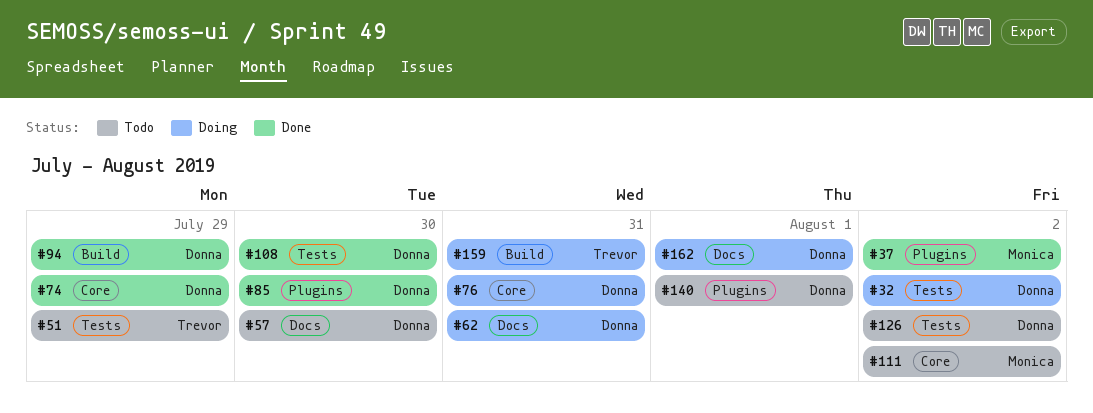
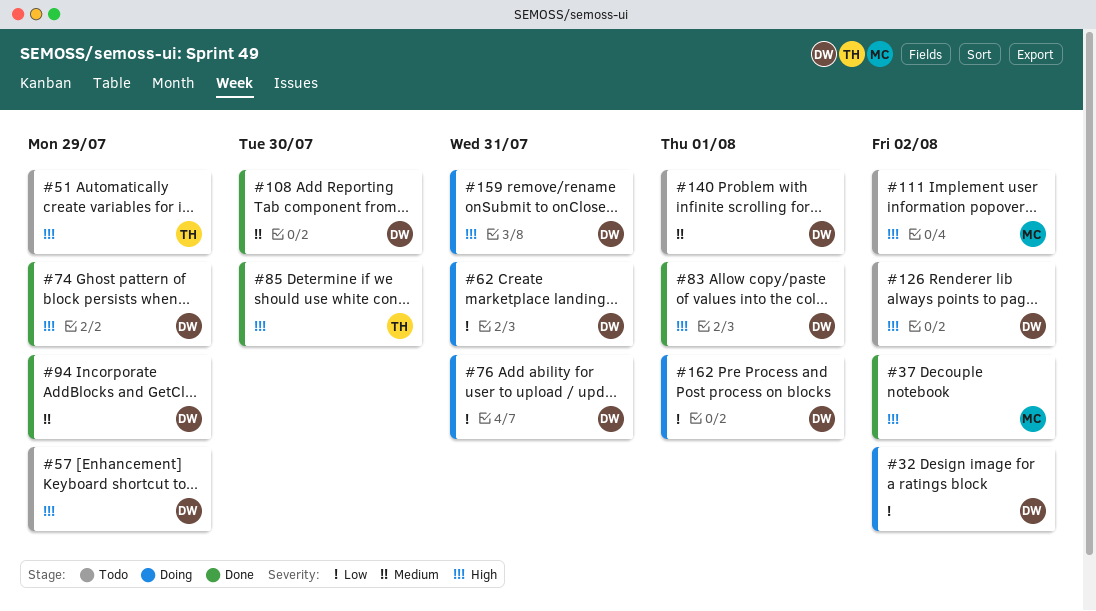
#57, due: Jul 30 -> Jul 29
#83: none -> present
#85, owner: Donna -> Trevor
#159, owner: Trevor -> Donna

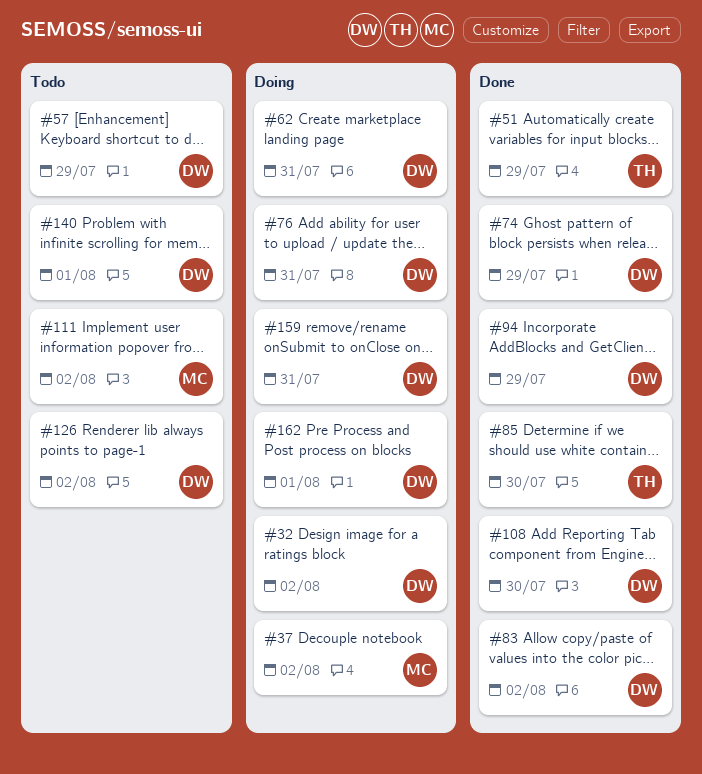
#37, status: Done -> Doing
#51, status: Todo -> Done
#83, due: Aug 1 -> Aug 2

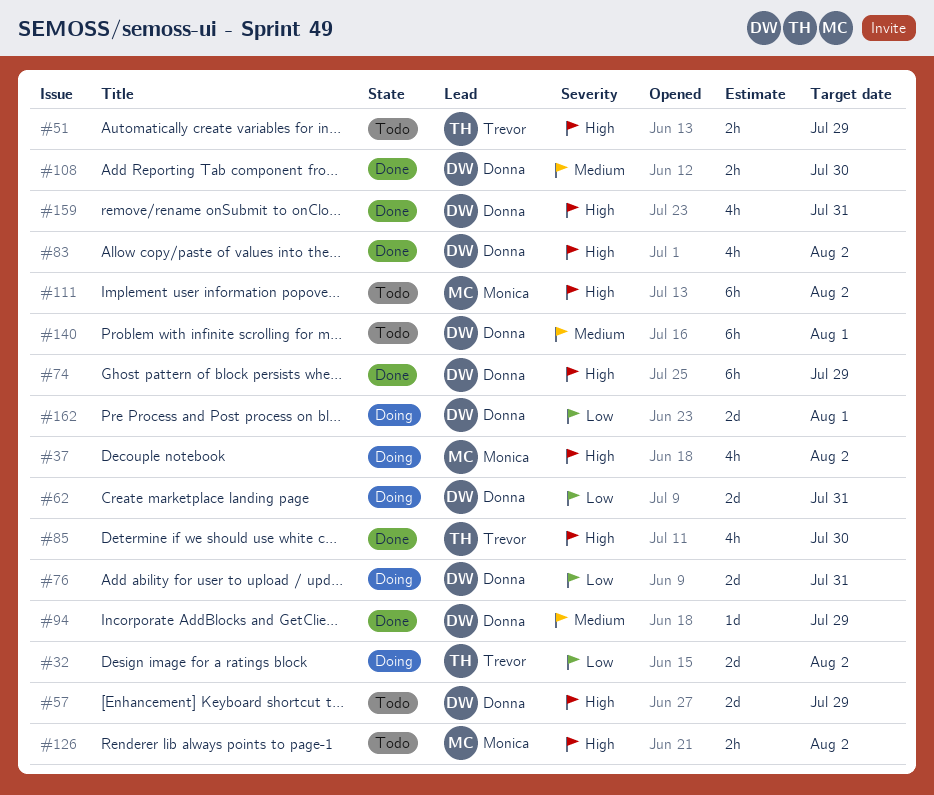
#32, owner: Donna -> Trevor
#51, status: Done -> Todo
#126, owner: Donna -> Monica
#159, status: Doing -> Done

